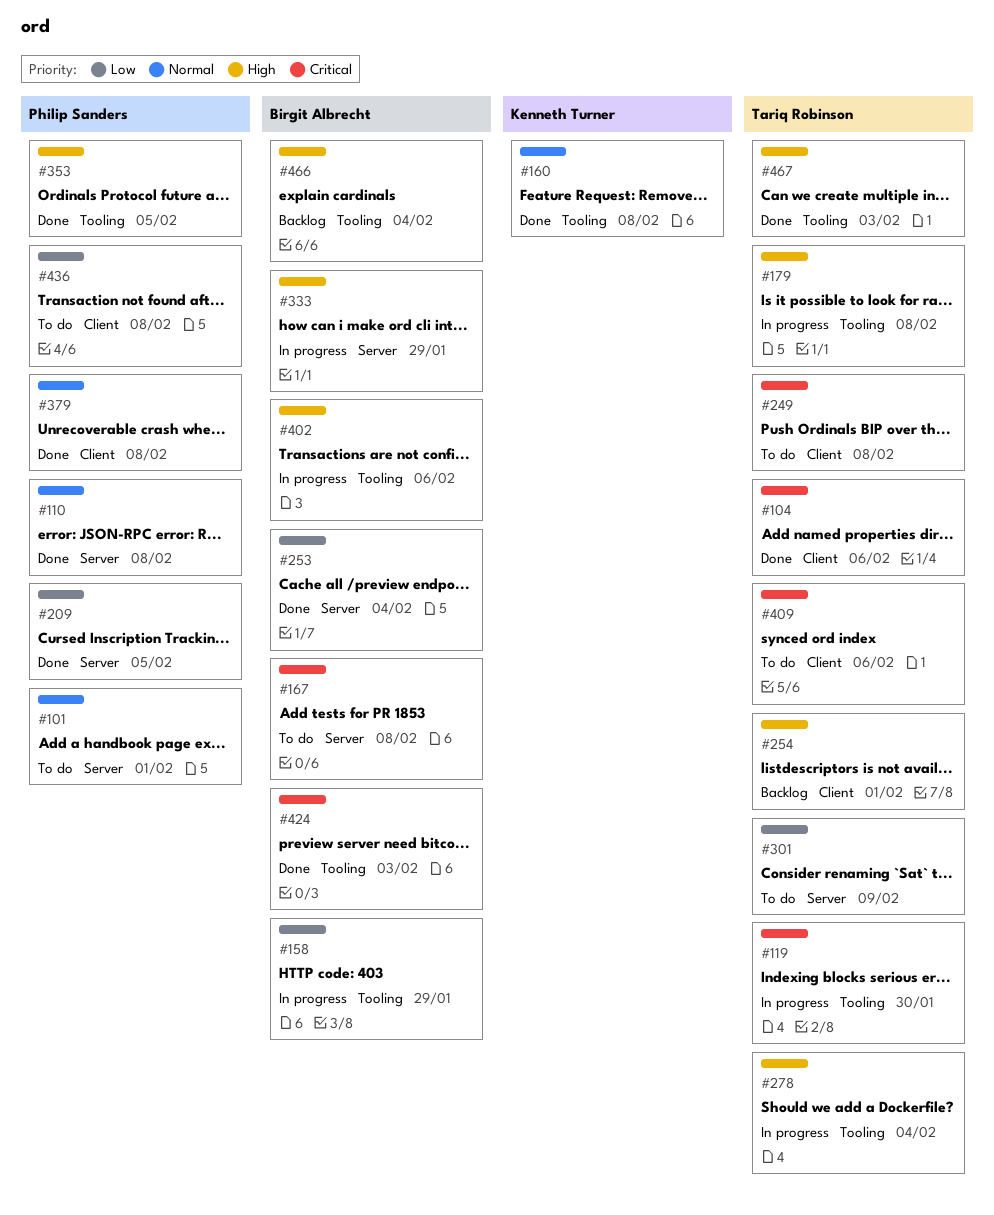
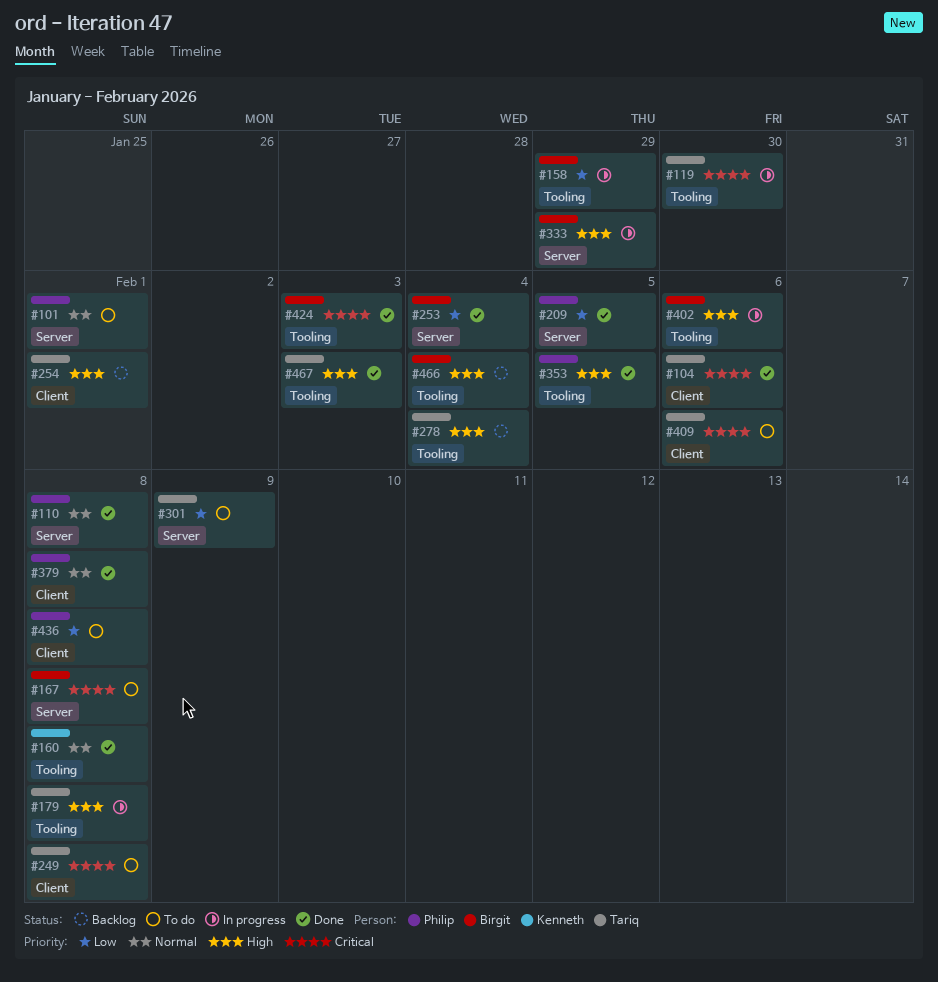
#278, status: In progress -> Backlog

